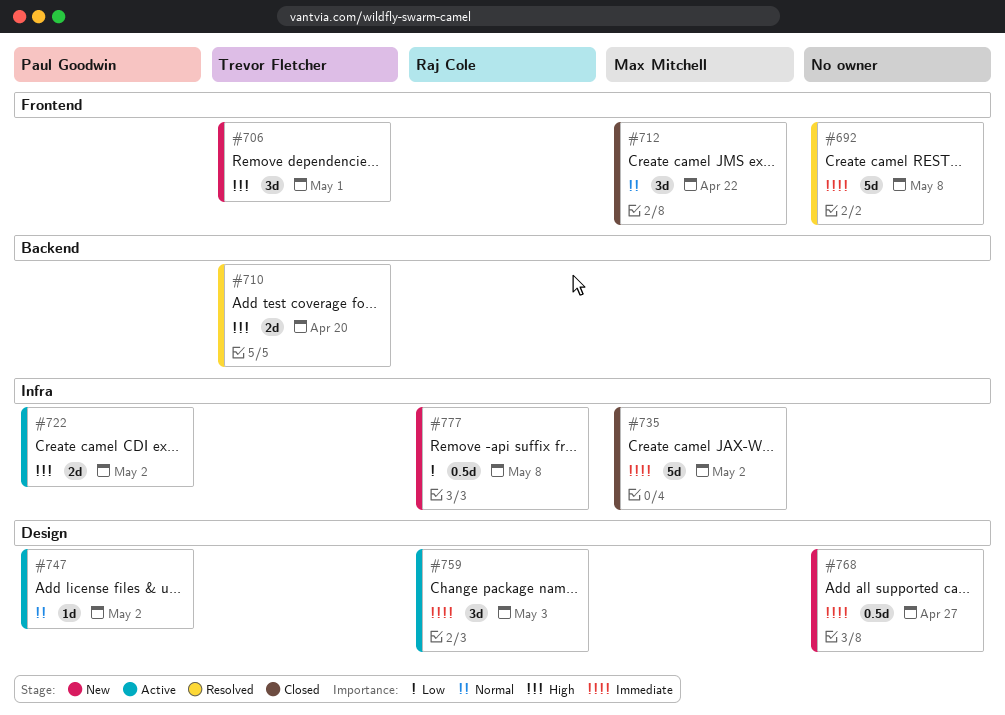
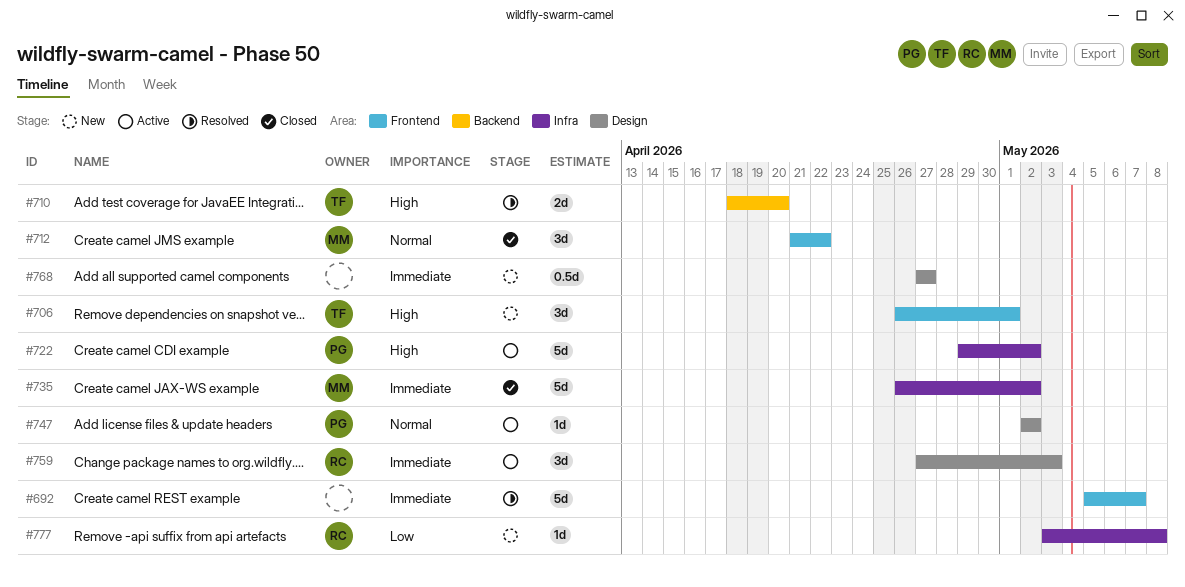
#692, due: May 8 -> May 7
#722, estimate: 2d -> 5d
#777, estimate: 0.5d -> 1d

